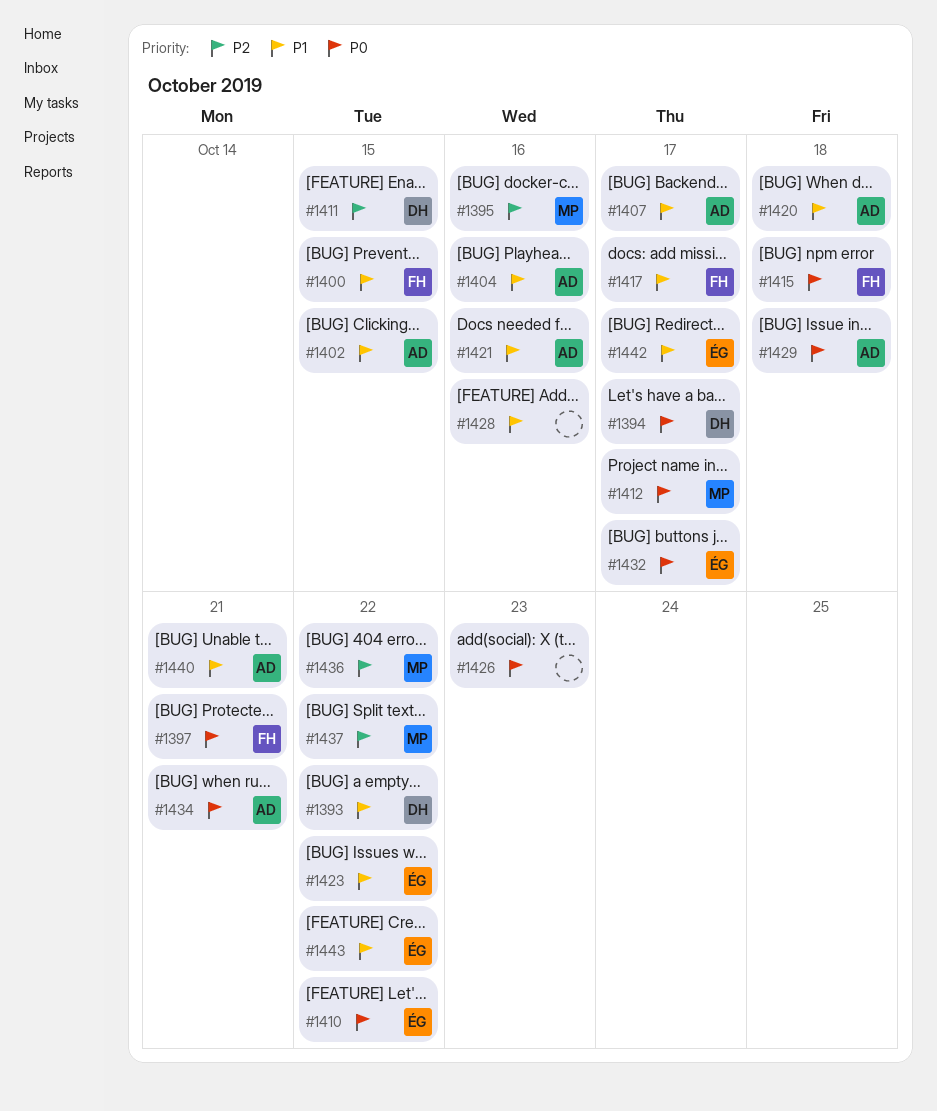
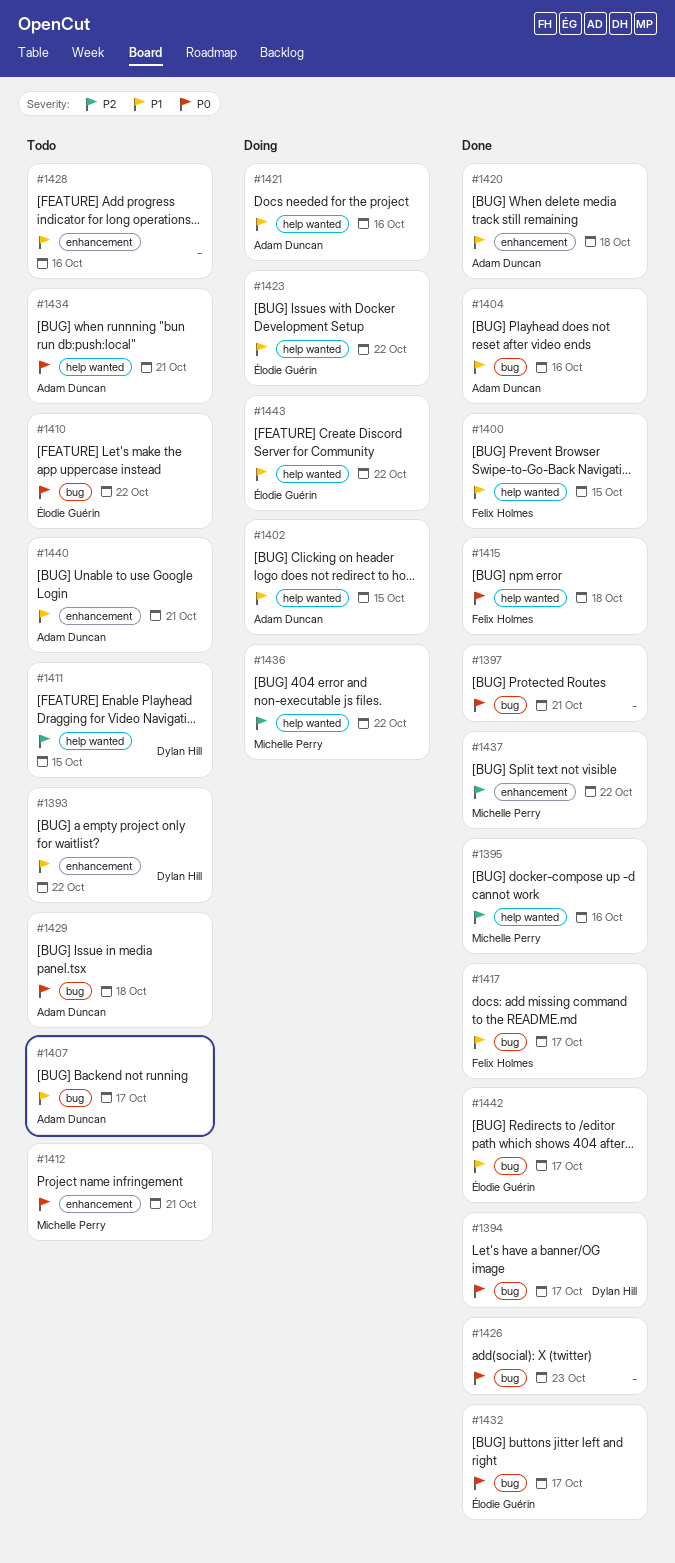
#1397, owner: Felix Holmes -> none
#1412, due: Oct 17 -> Oct 21

